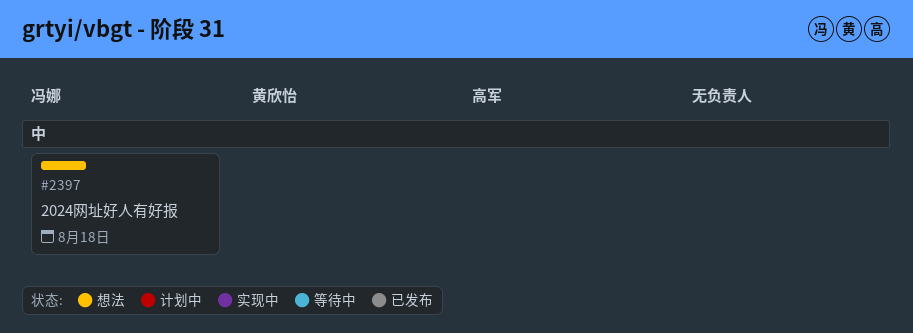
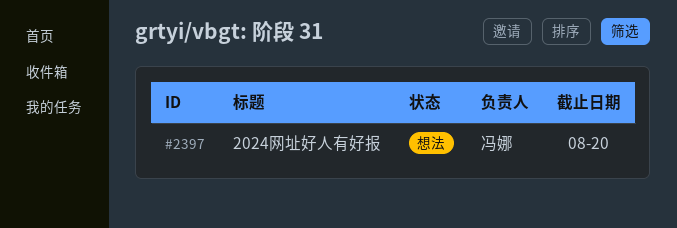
#2397, due: Aug 18 -> Aug 20

